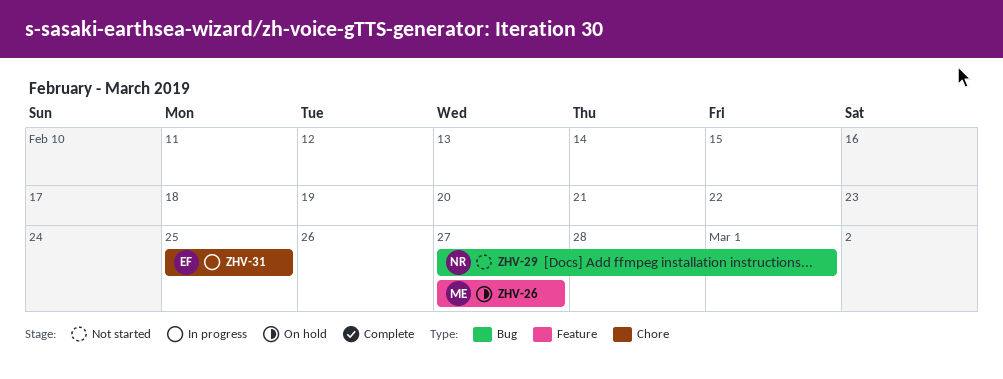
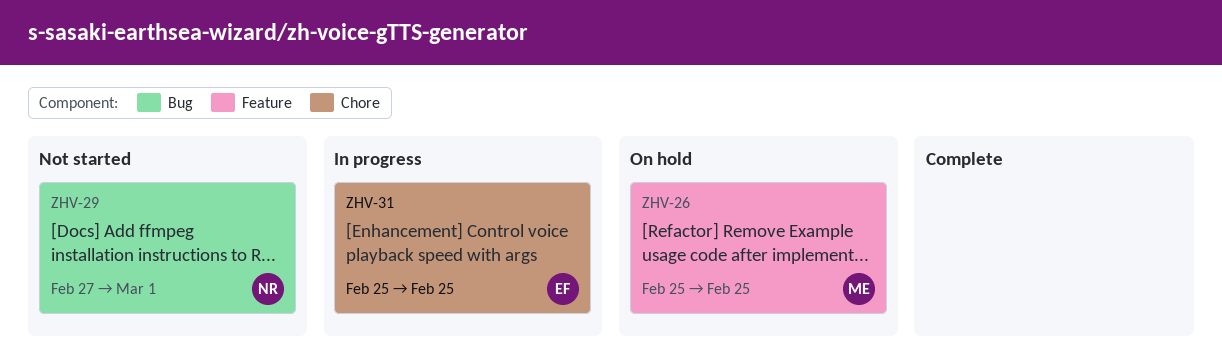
ZHV-26, start: Feb 27 -> Feb 25
ZHV-26, due: Feb 27 -> Feb 25

